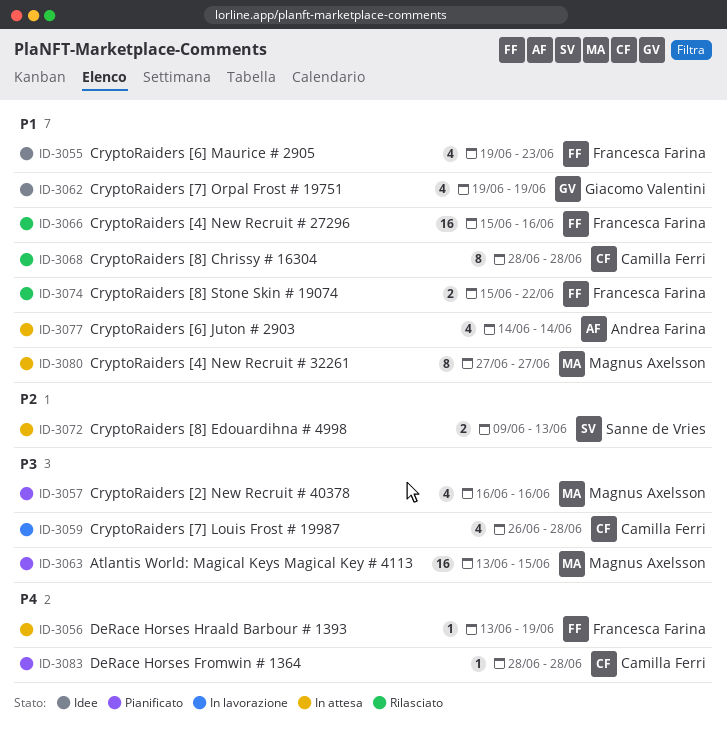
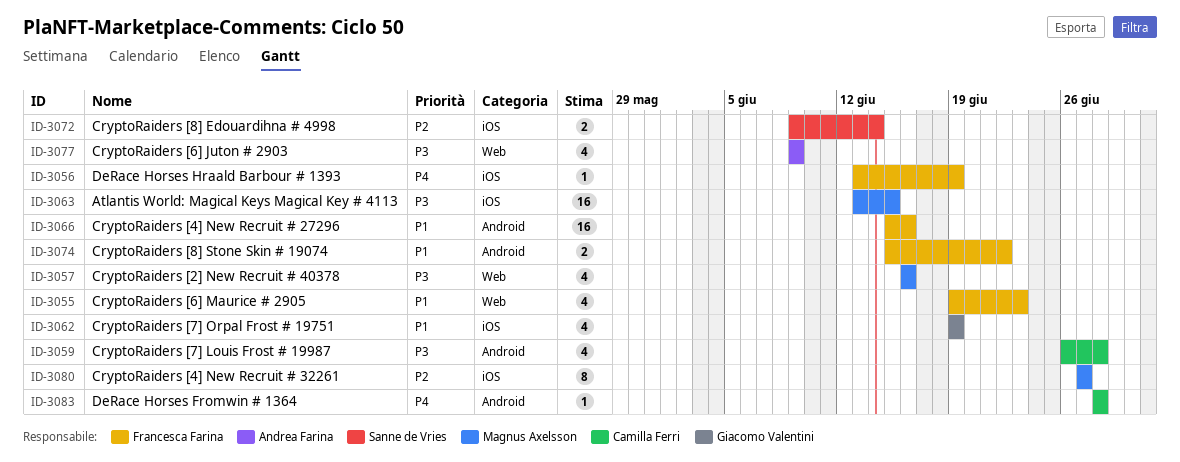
ID-3068: present -> none
ID-3072, due: Jun 13 -> Jun 14
ID-3077, priority: P1 -> P3
ID-3077, start: Jun 14 -> Jun 9
ID-3077, due: Jun 14 -> Jun 9
ID-3080, priority: P1 -> P2

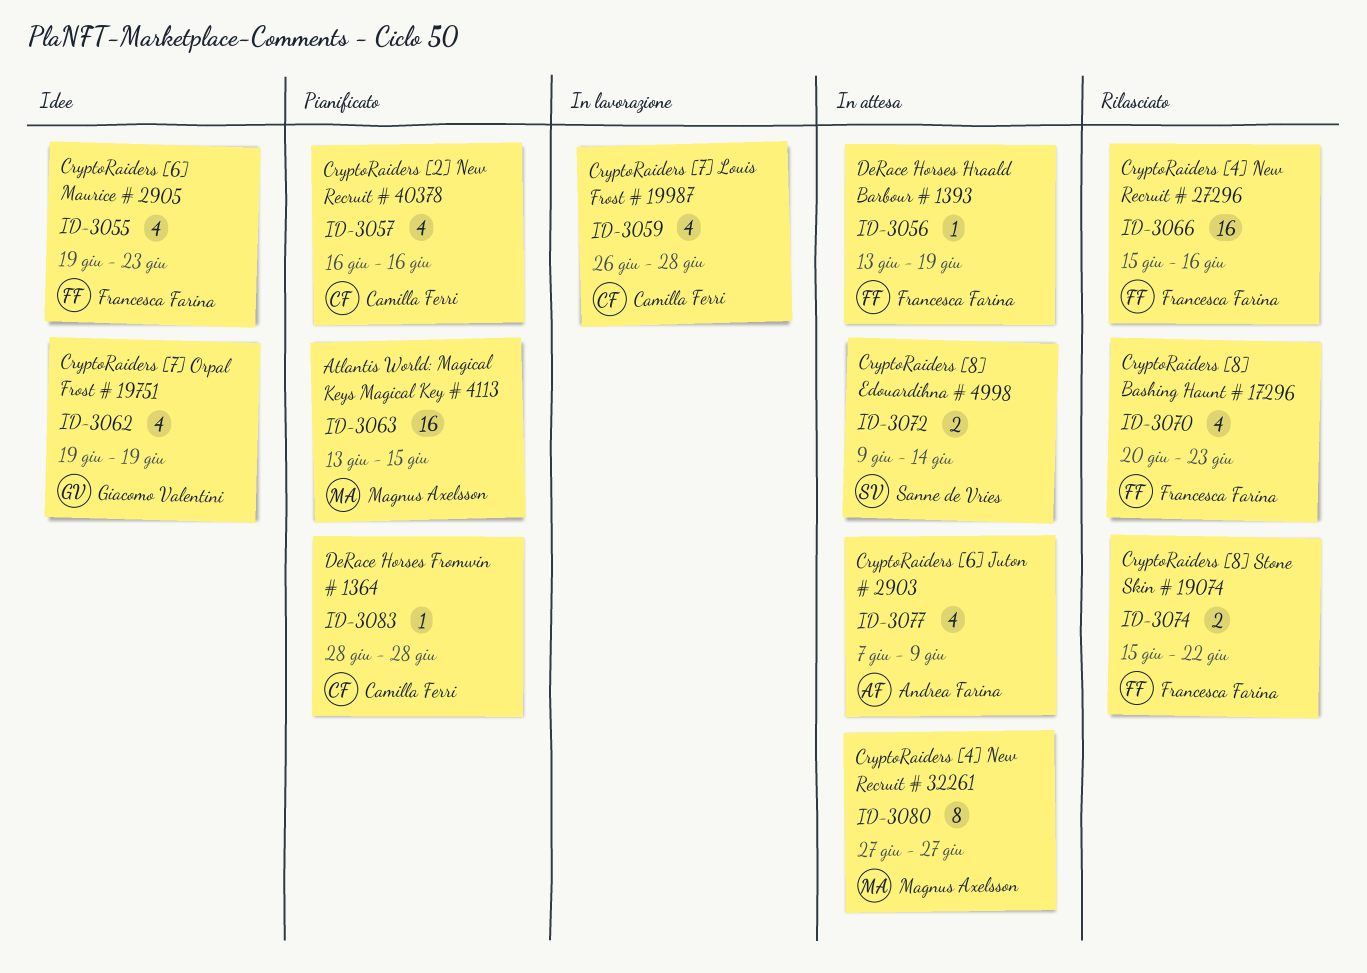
ID-3057, owner: Magnus Axelsson -> Camilla Ferri
ID-3070: none -> present
ID-3077, start: Jun 9 -> Jun 7

